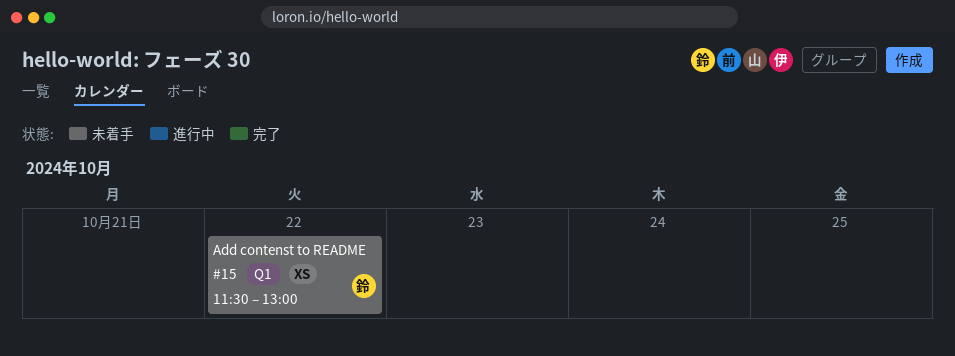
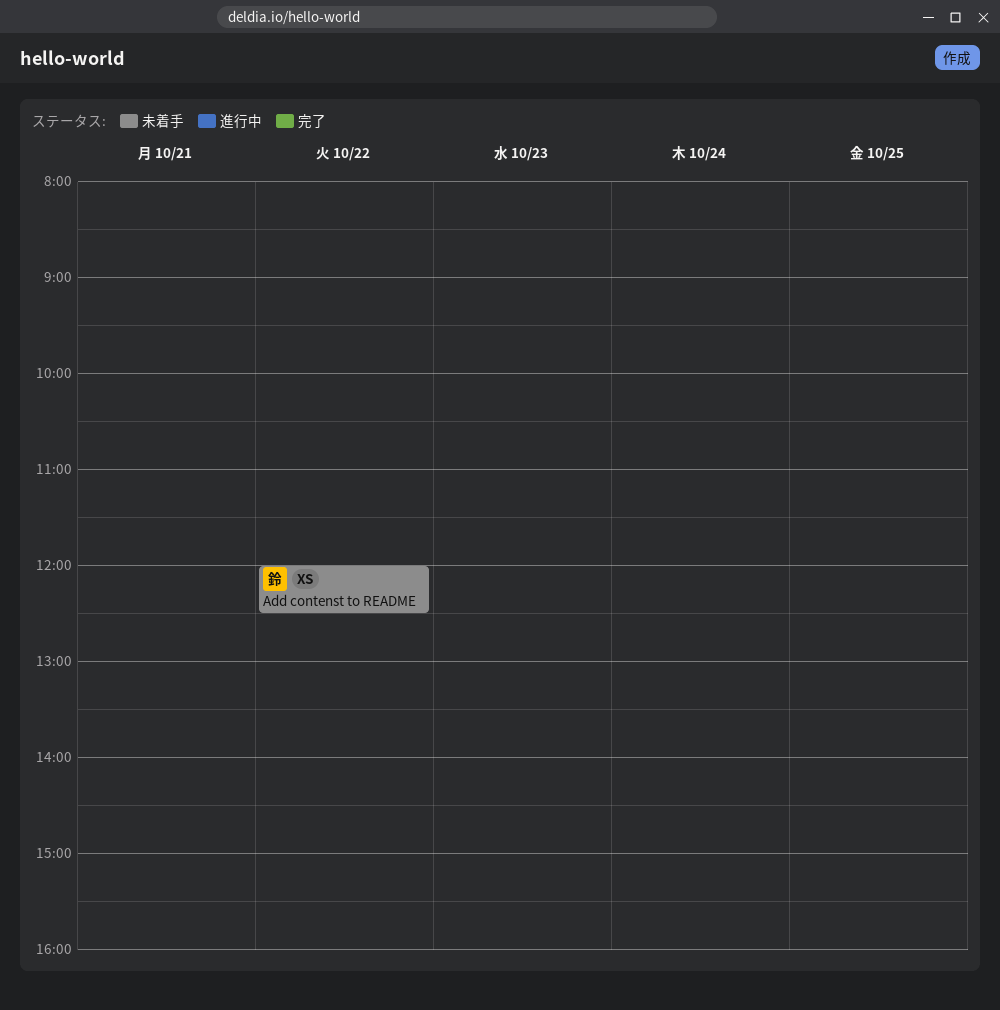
Add contenst to README, begins: 11:30 -> 12:00
Add contenst to README, ends: 13:00 -> 12:30

